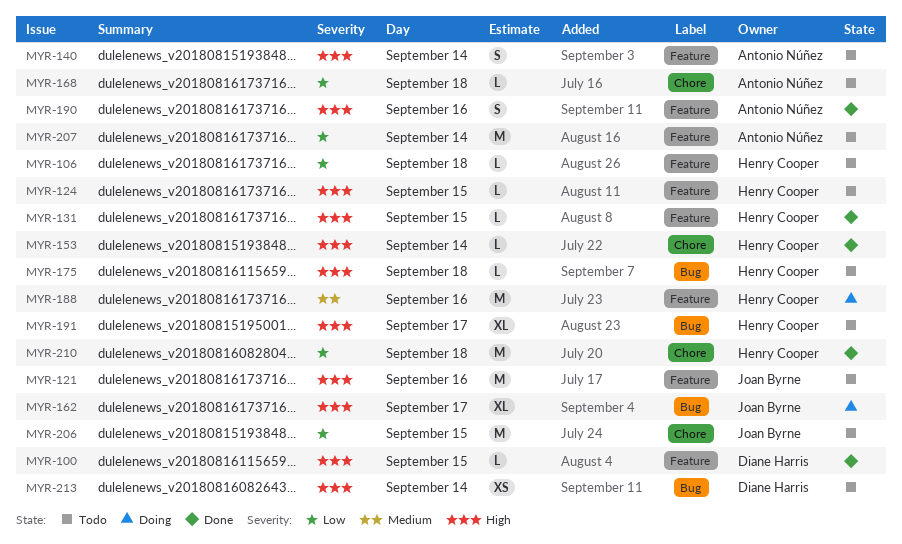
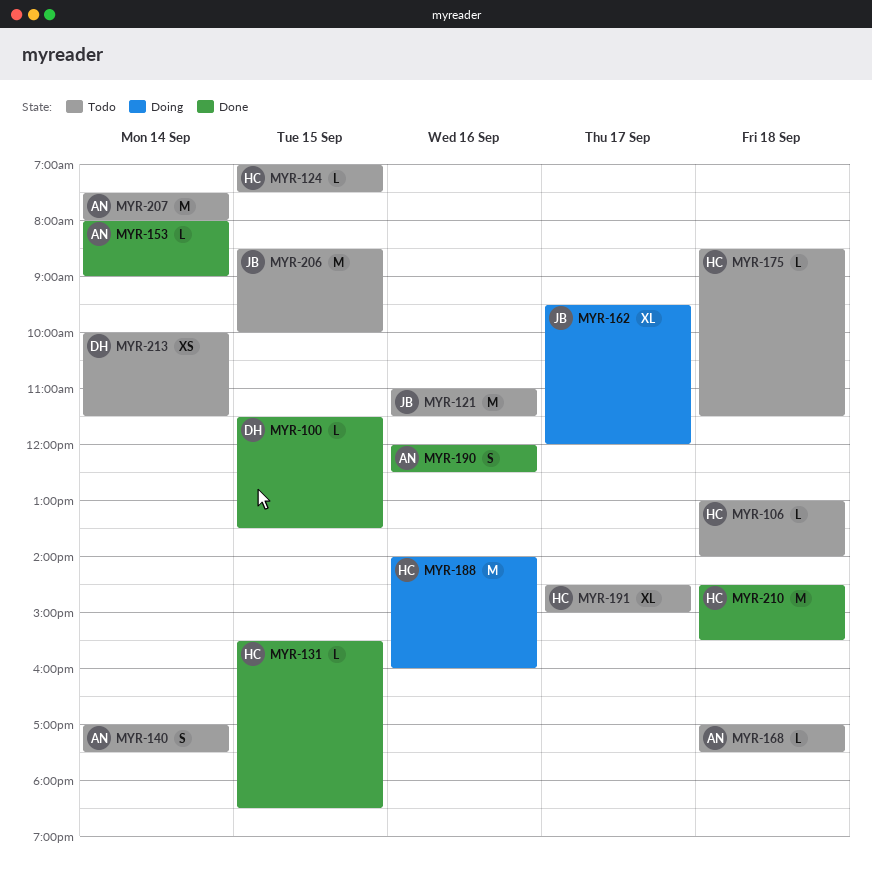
MYR-153, owner: Henry Cooper -> Antonio Núñez

